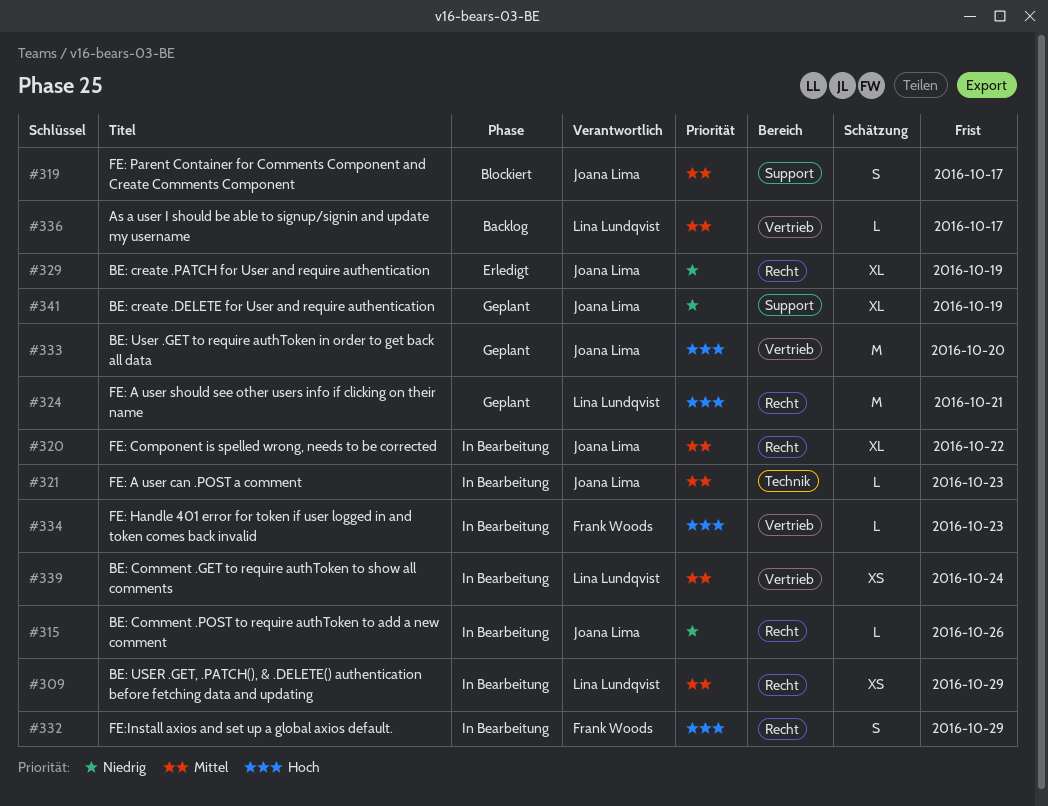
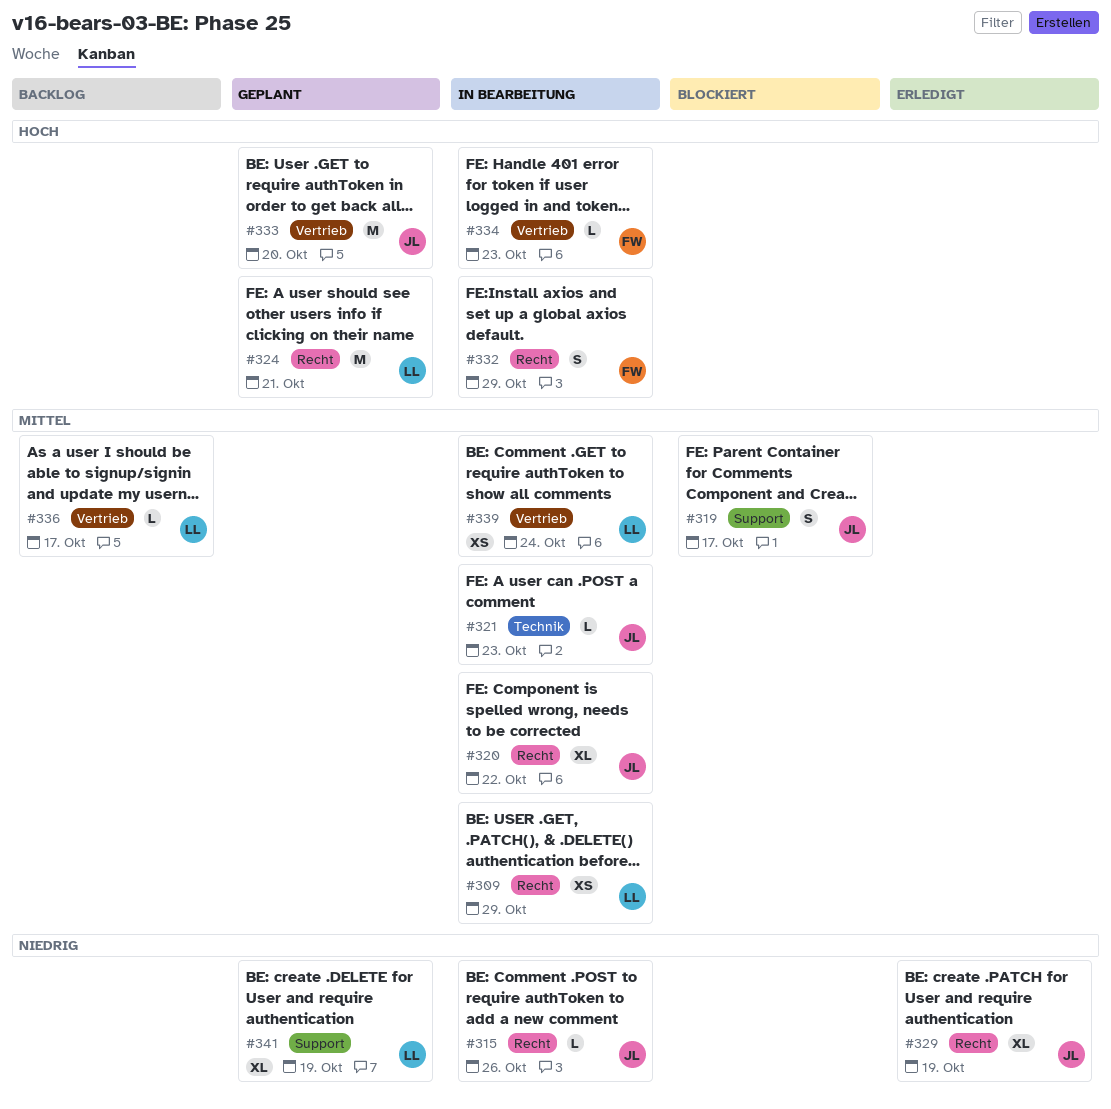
#341, owner: Joana Lima -> Lina Lundqvist

